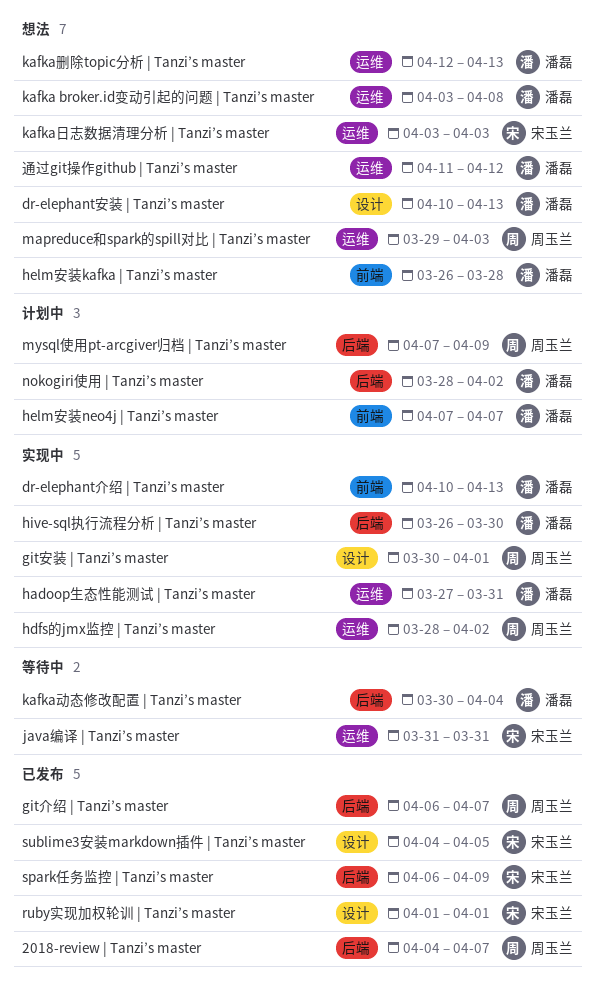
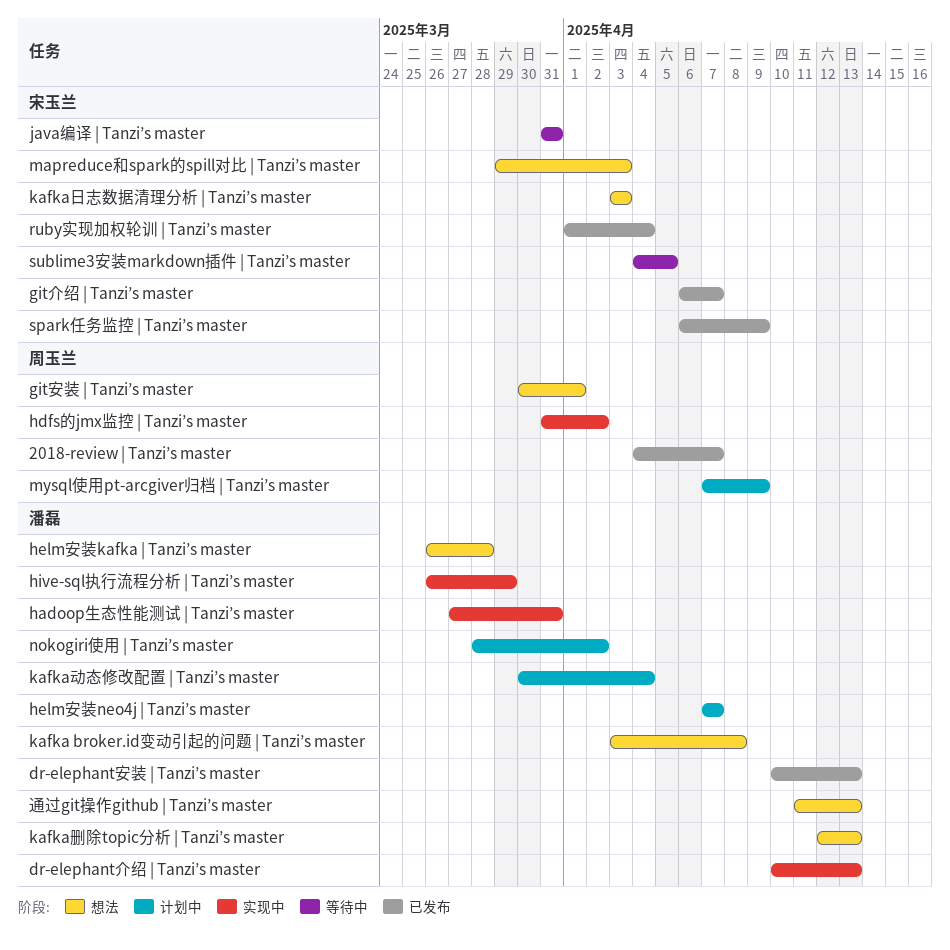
dr-elephant安装 | Tanzi’s master, status: 想法 -> 已发布
git介绍 | Tanzi’s master, owner: 周玉兰 -> 宋玉兰
git安装 | Tanzi’s master, status: 实现中 -> 想法
hdfs的jmx监控 | Tanzi’s master, start: Mar 28 -> Mar 31
hive-sql执行流程分析 | Tanzi’s master, due: Mar 30 -> Mar 29
kafka动态修改配置 | Tanzi’s master, status: 等待中 -> 计划中
mapreduce和spark的spill对比 | Tanzi’s master, owner: 周玉兰 -> 宋玉兰
ruby实现加权轮训 | Tanzi’s master, due: Apr 1 -> Apr 4
sublime3安装markdown插件 | Tanzi’s master, status: 已发布 -> 等待中
通过git操作github | Tanzi’s master, due: Apr 12 -> Apr 13

